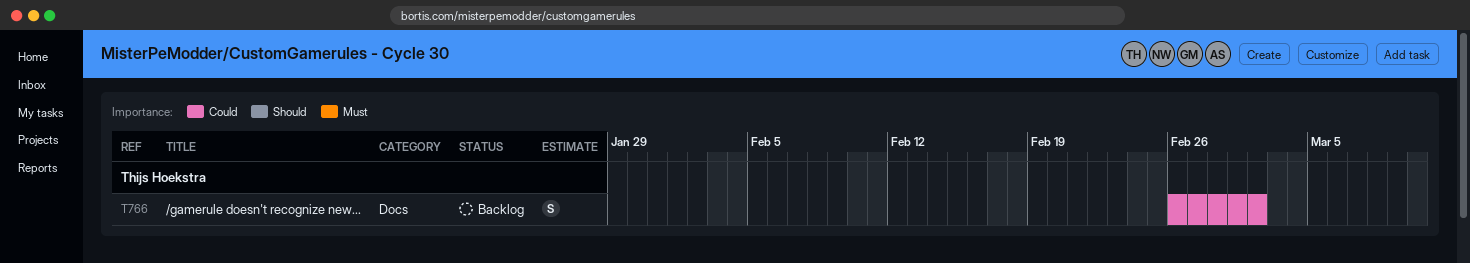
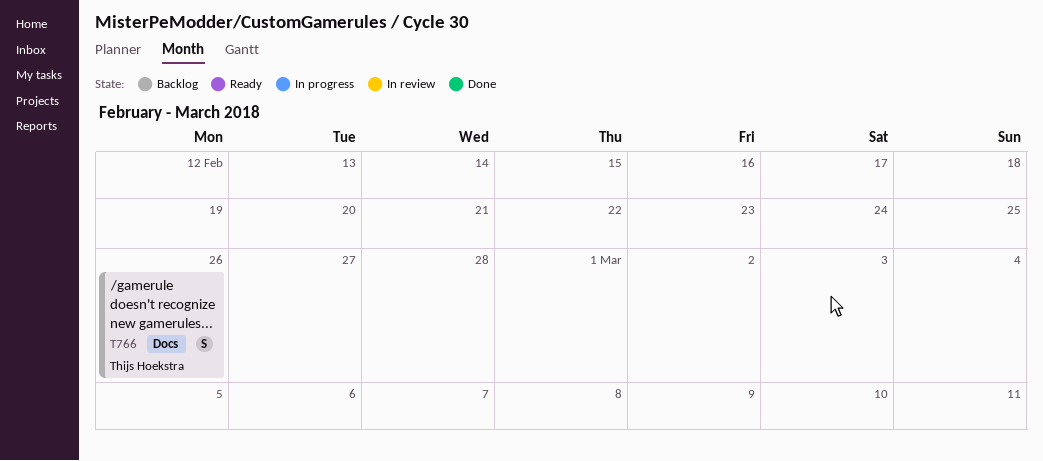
T766, due: Mar 2 -> Feb 26

